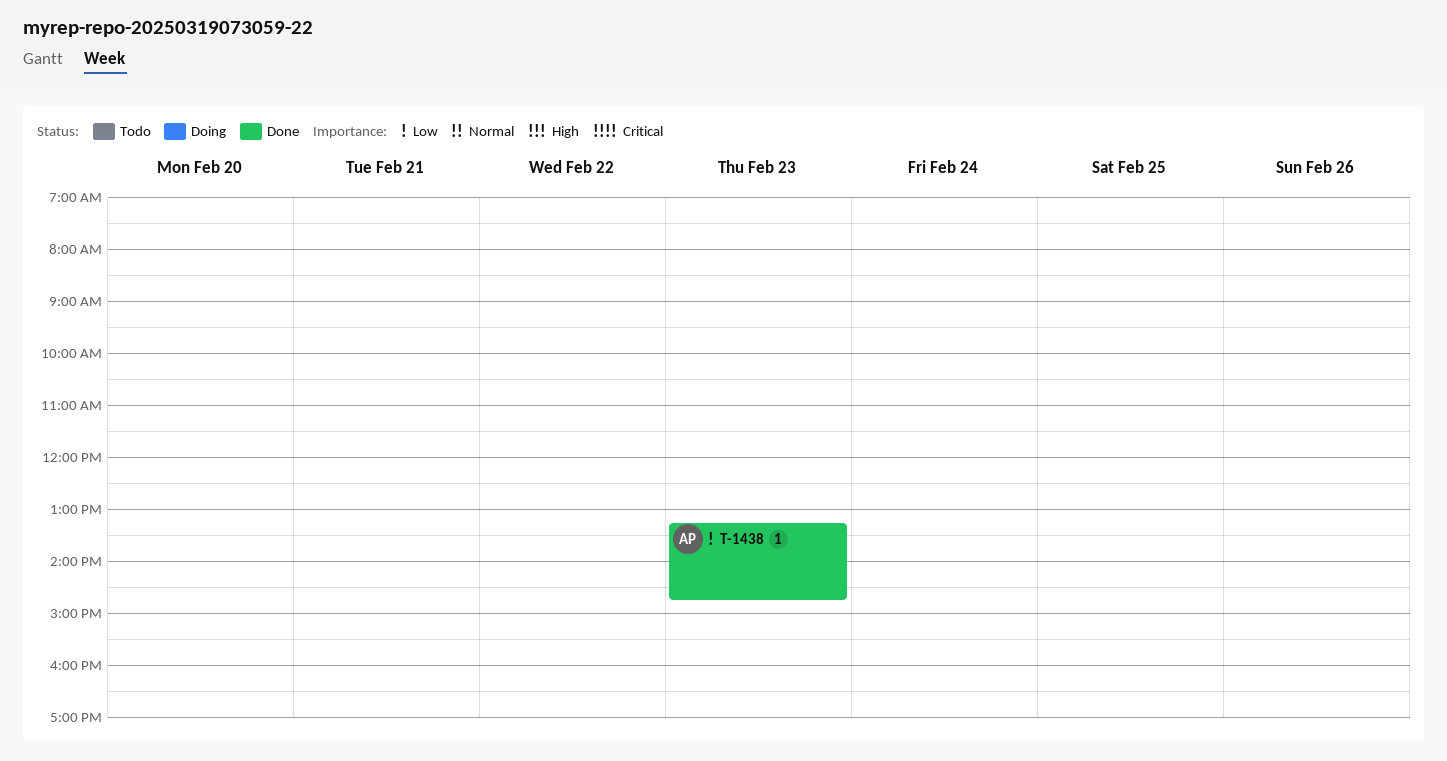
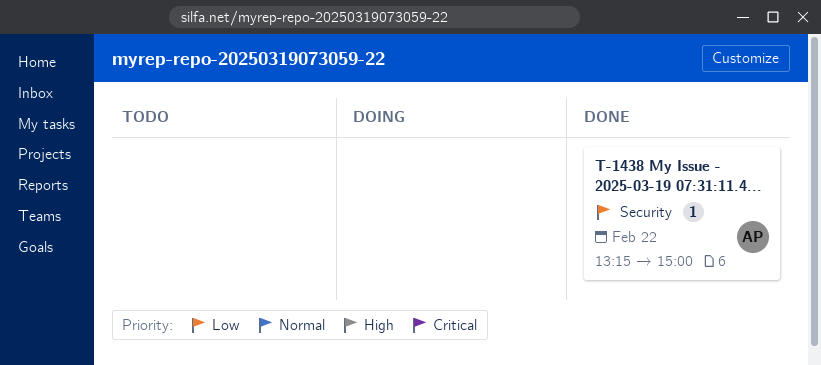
T-1438, day: Feb 23 -> Feb 22
T-1438, ends: 14:45 -> 15:00

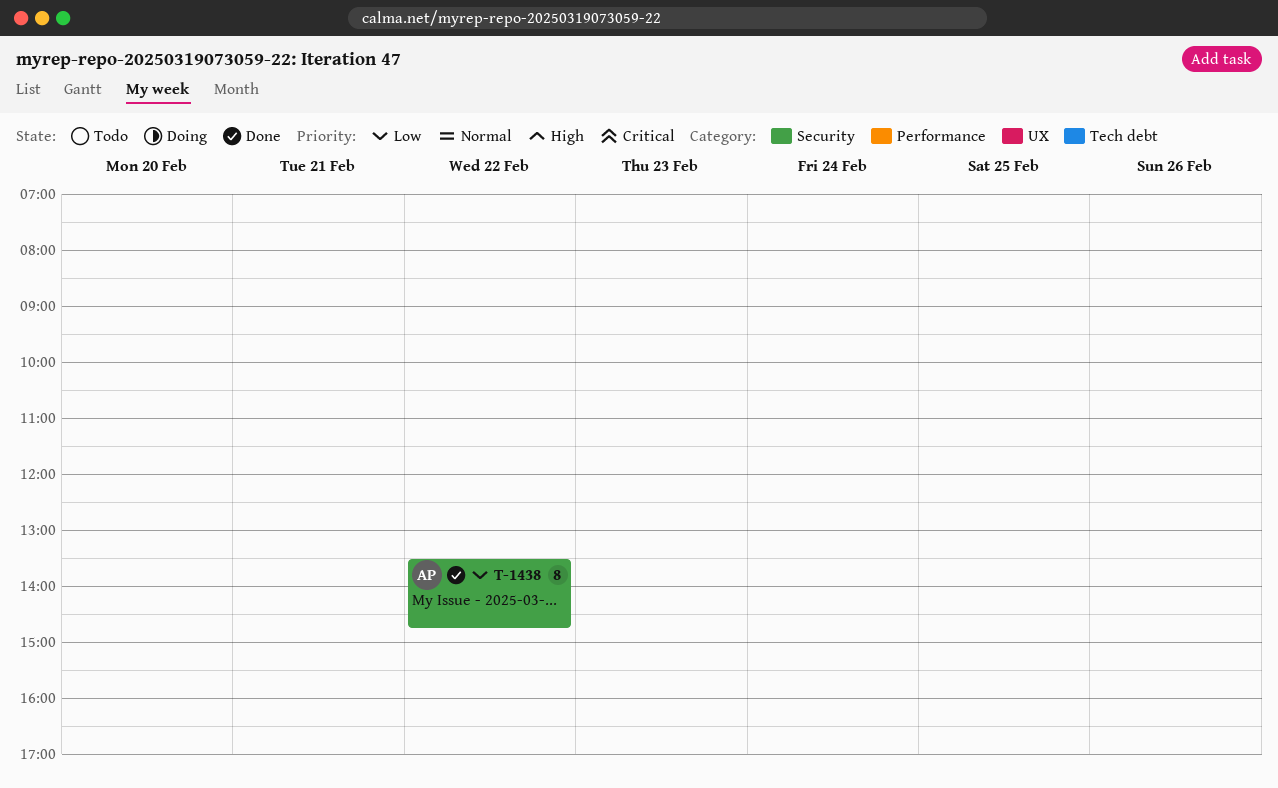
T-1438, estimate: 1 -> 8
T-1438, begins: 13:15 -> 13:30
T-1438, ends: 15:00 -> 14:45

